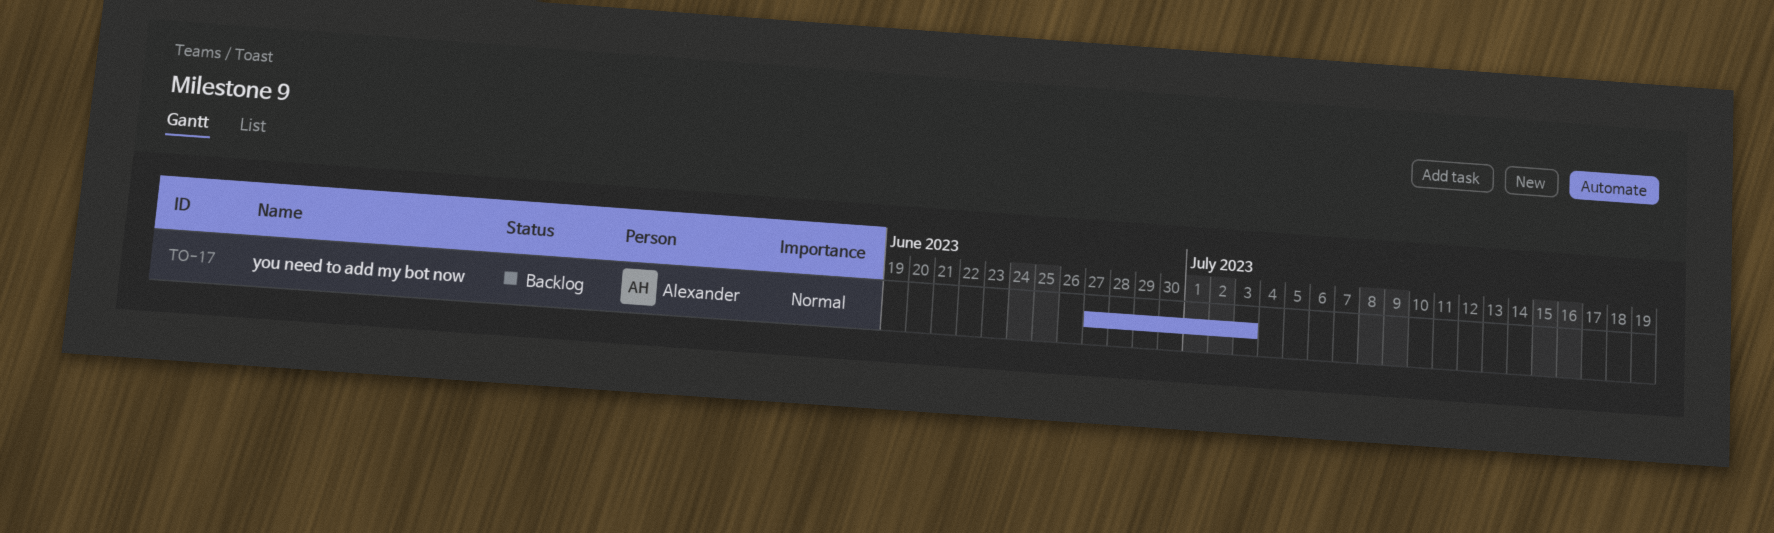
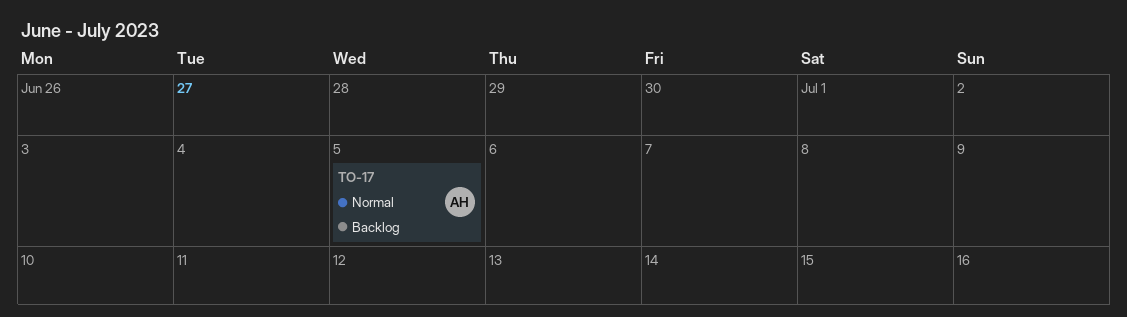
TO-17, due: Jul 3 -> Jul 5

